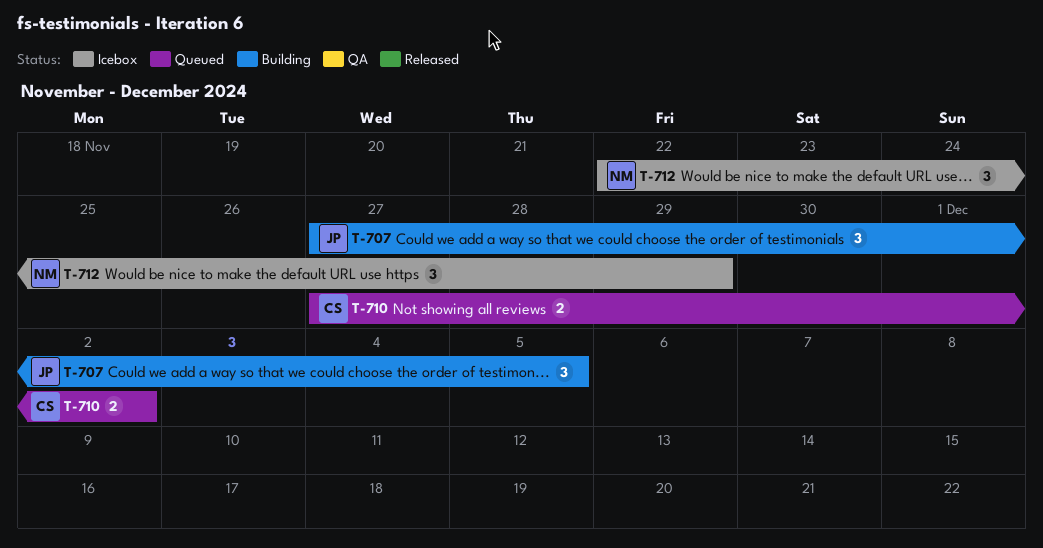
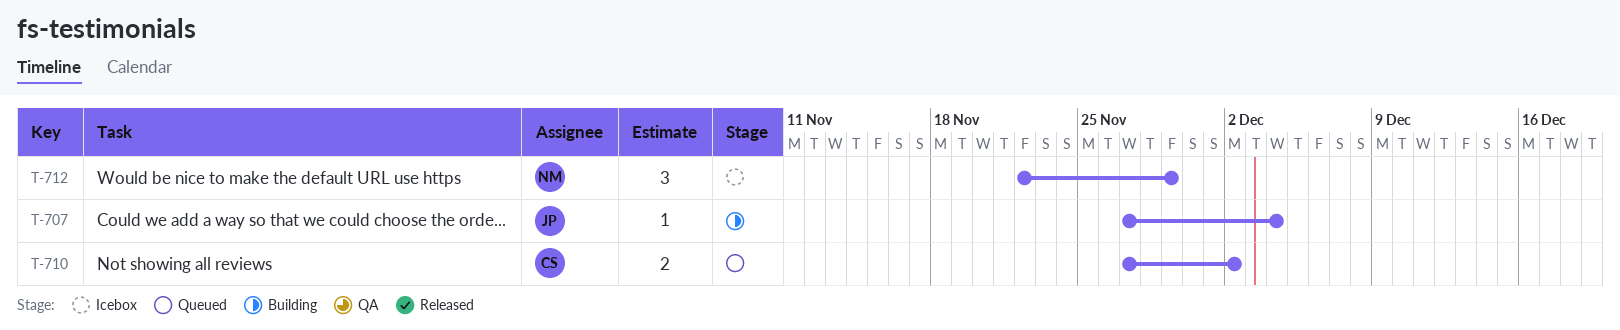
T-707, estimate: 3 -> 1
T-707, due: Dec 5 -> Dec 4

